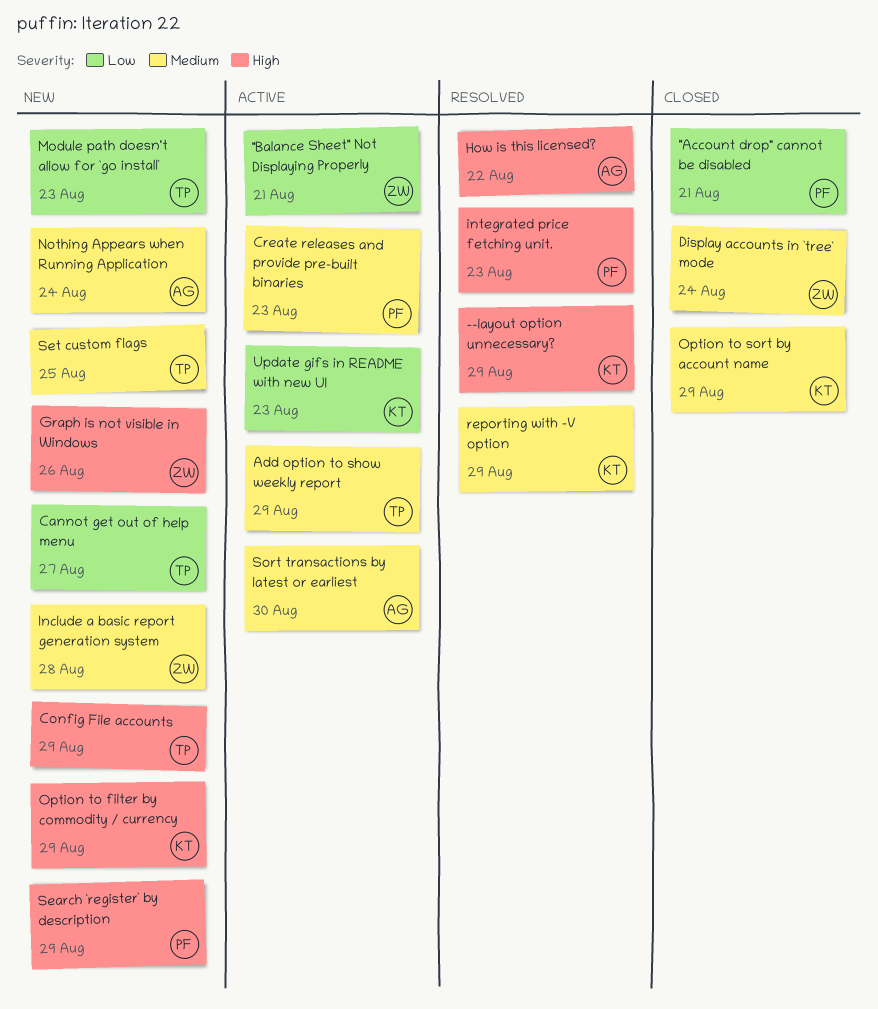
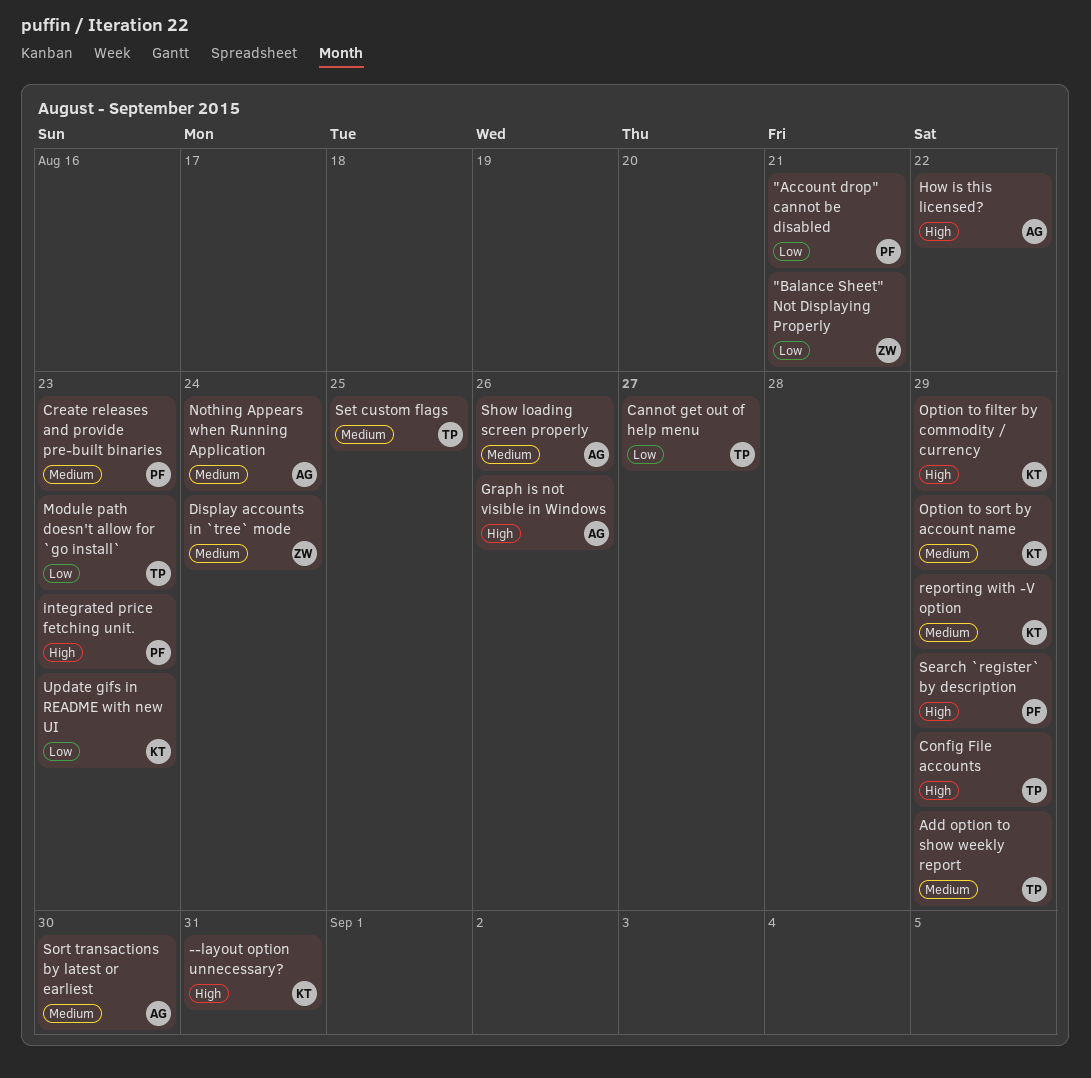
--layout option unnecessary?, due: Aug 29 -> Aug 31
Graph is not visible in Windows, owner: ZW -> AG
Include a basic report generation system: present -> none
Show loading screen properly: none -> present

